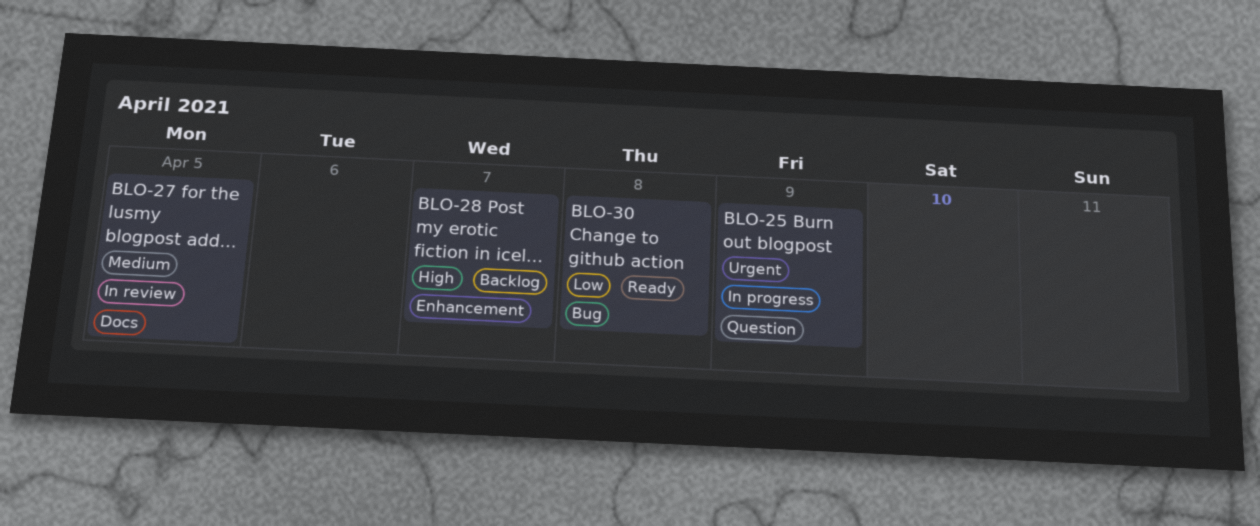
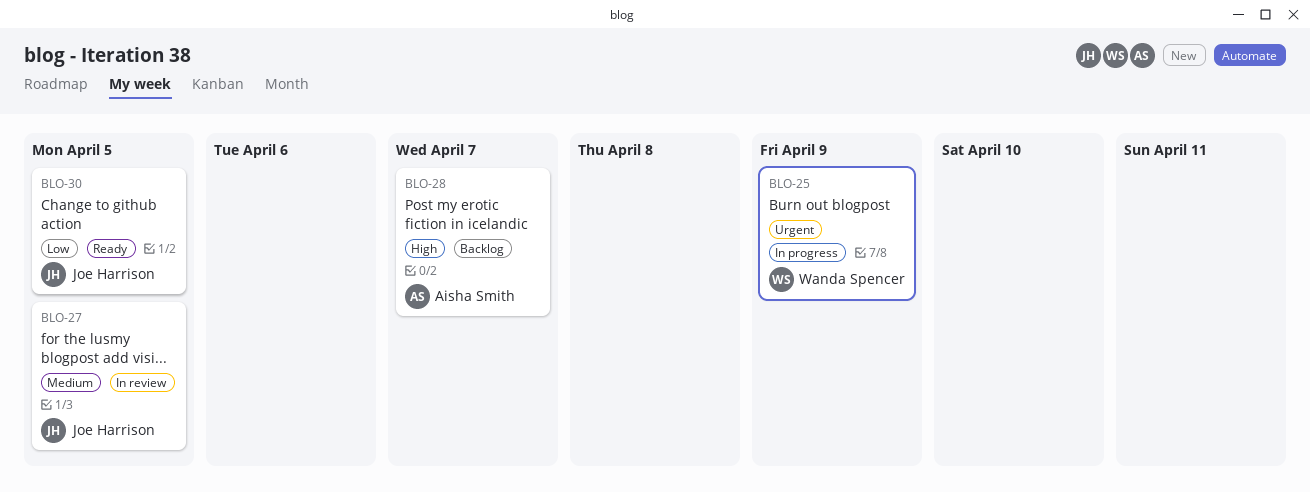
BLO-30, due: Apr 8 -> Apr 5

